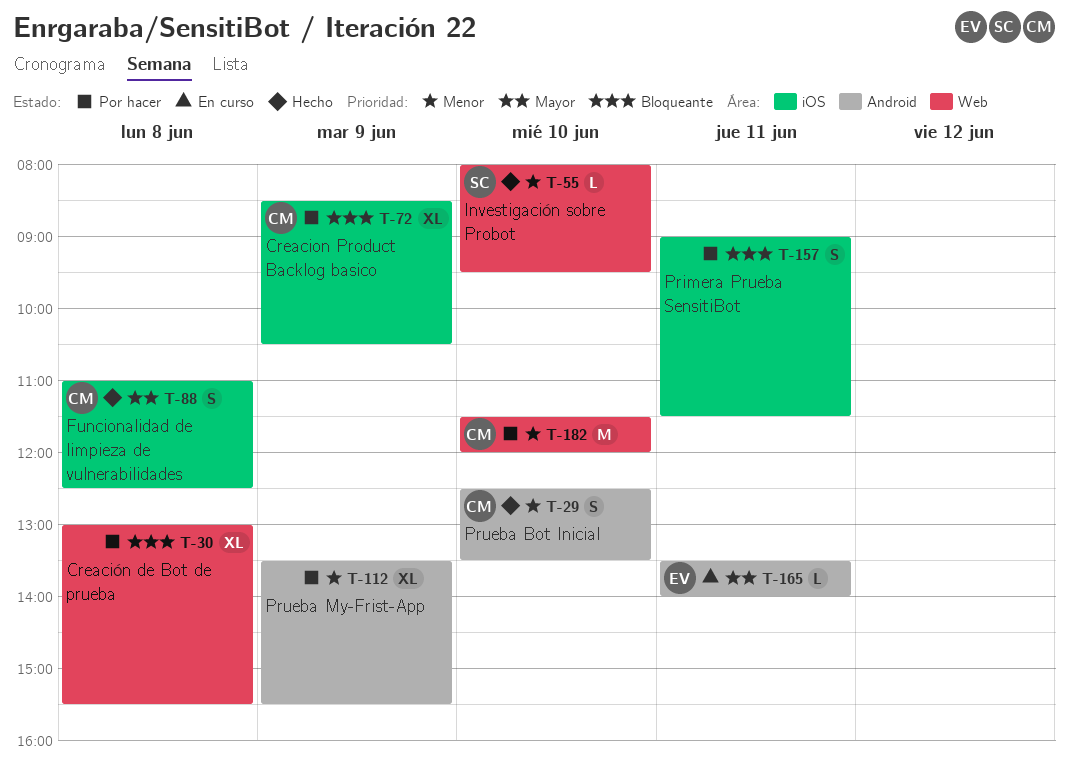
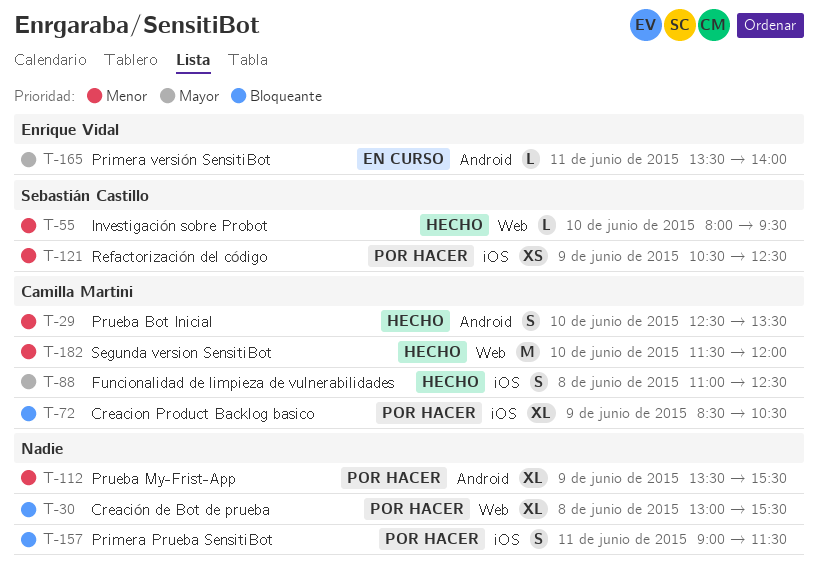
T-121: none -> present
T-182, status: Por hacer -> Hecho

